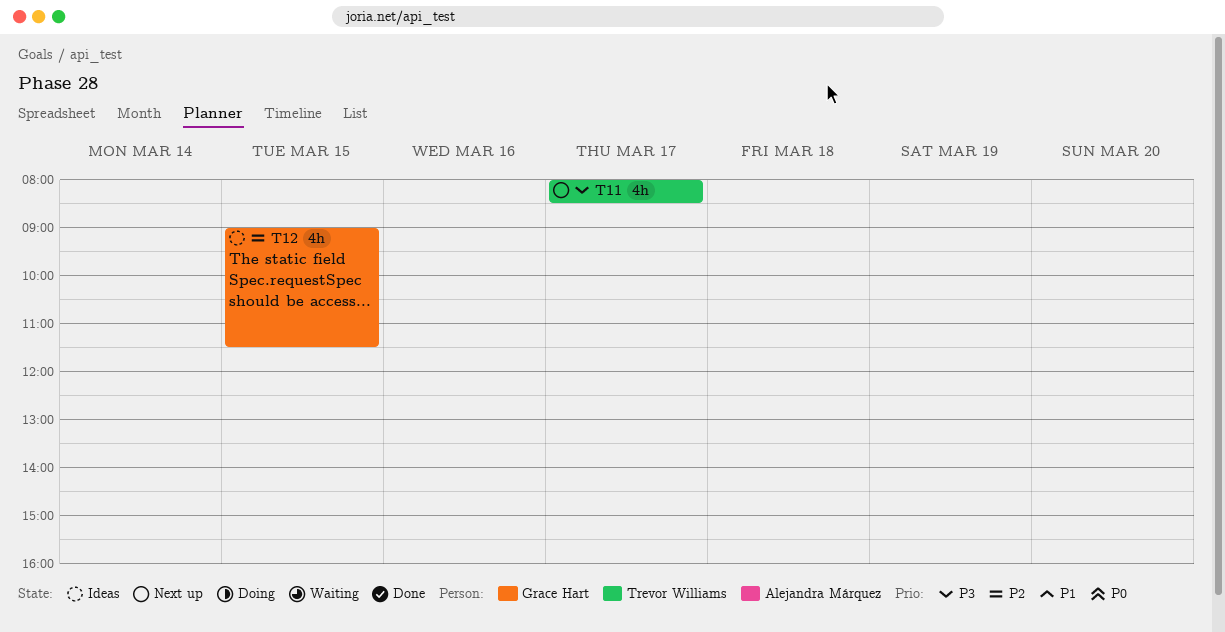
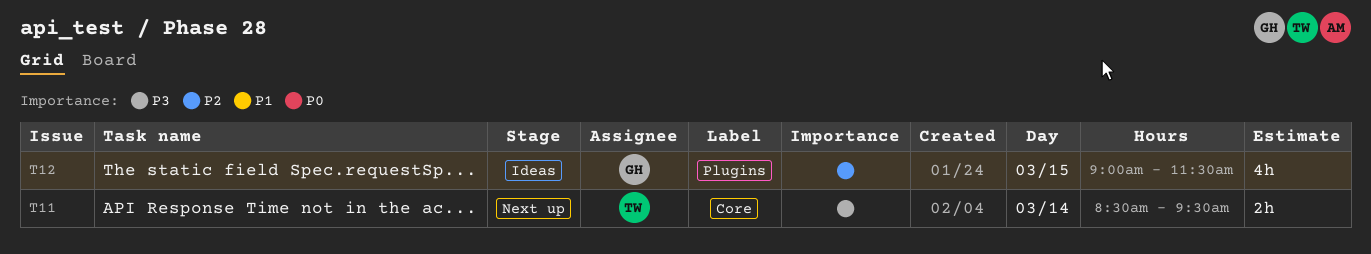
T11, estimate: 4h -> 2h
T11, day: Mar 17 -> Mar 14
T11, begins: 08:00 -> 08:30
T11, ends: 08:30 -> 09:30

